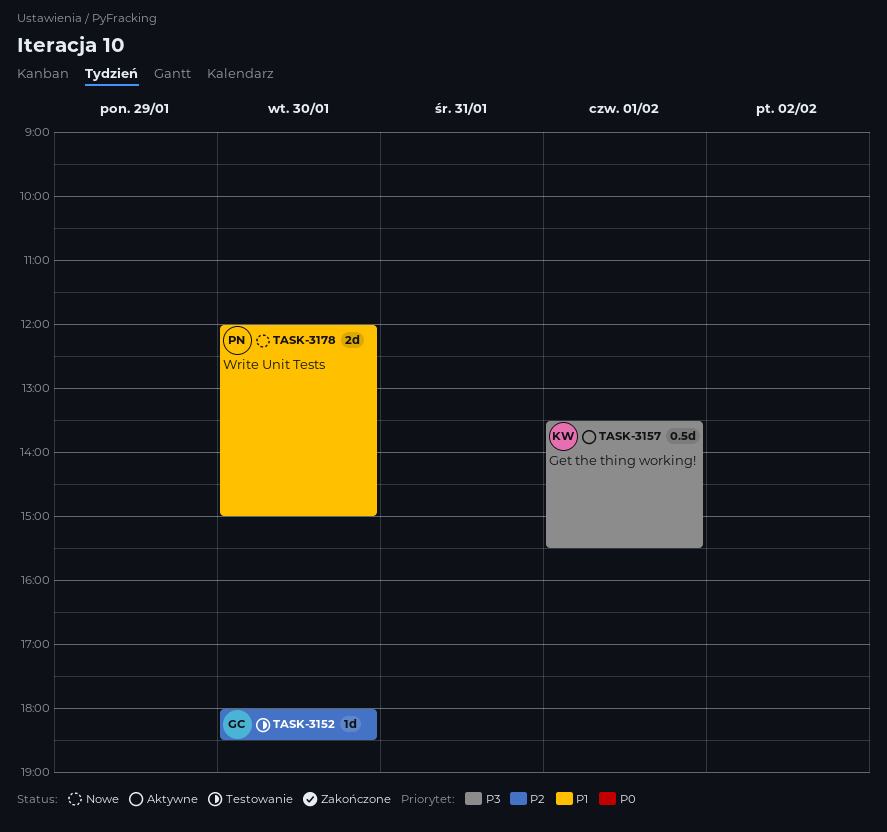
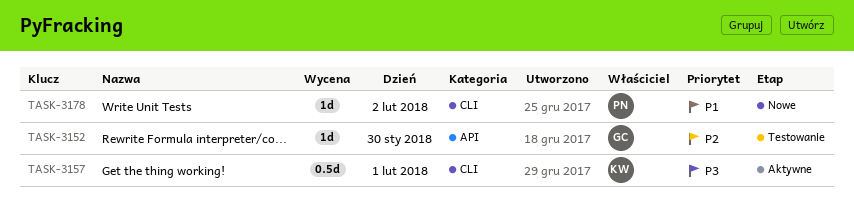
TASK-3178, estimate: 2d -> 1d
TASK-3178, day: Jan 30 -> Feb 2

